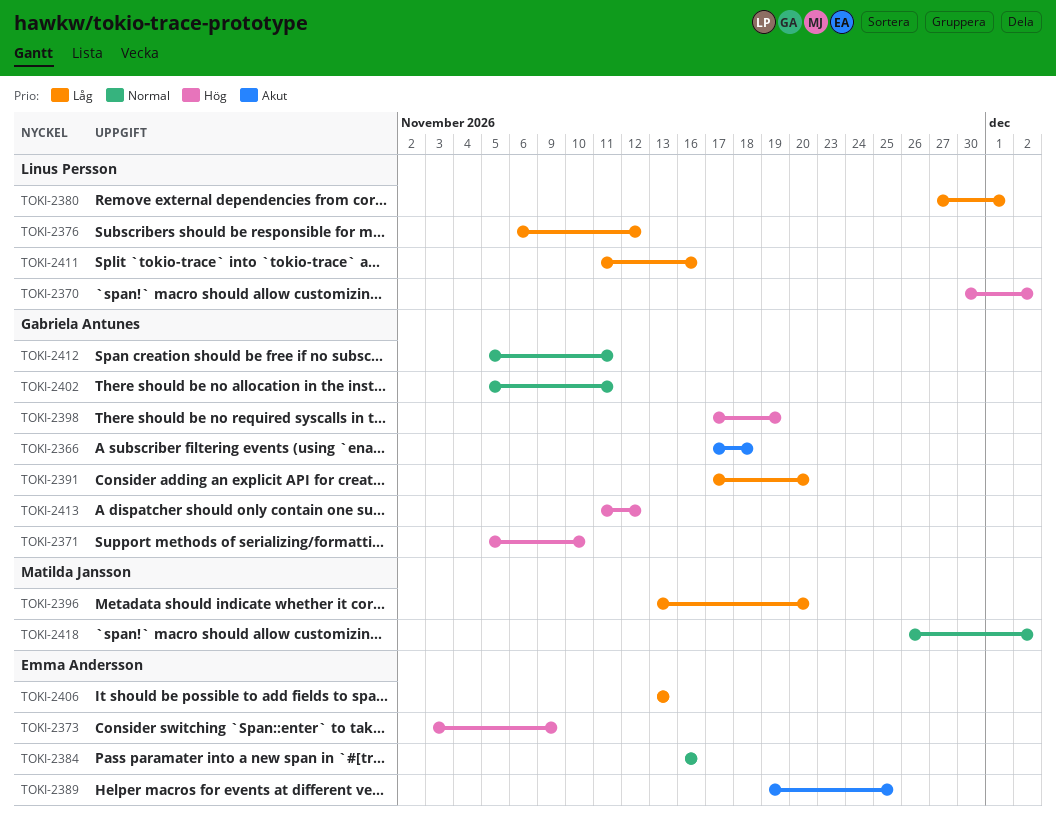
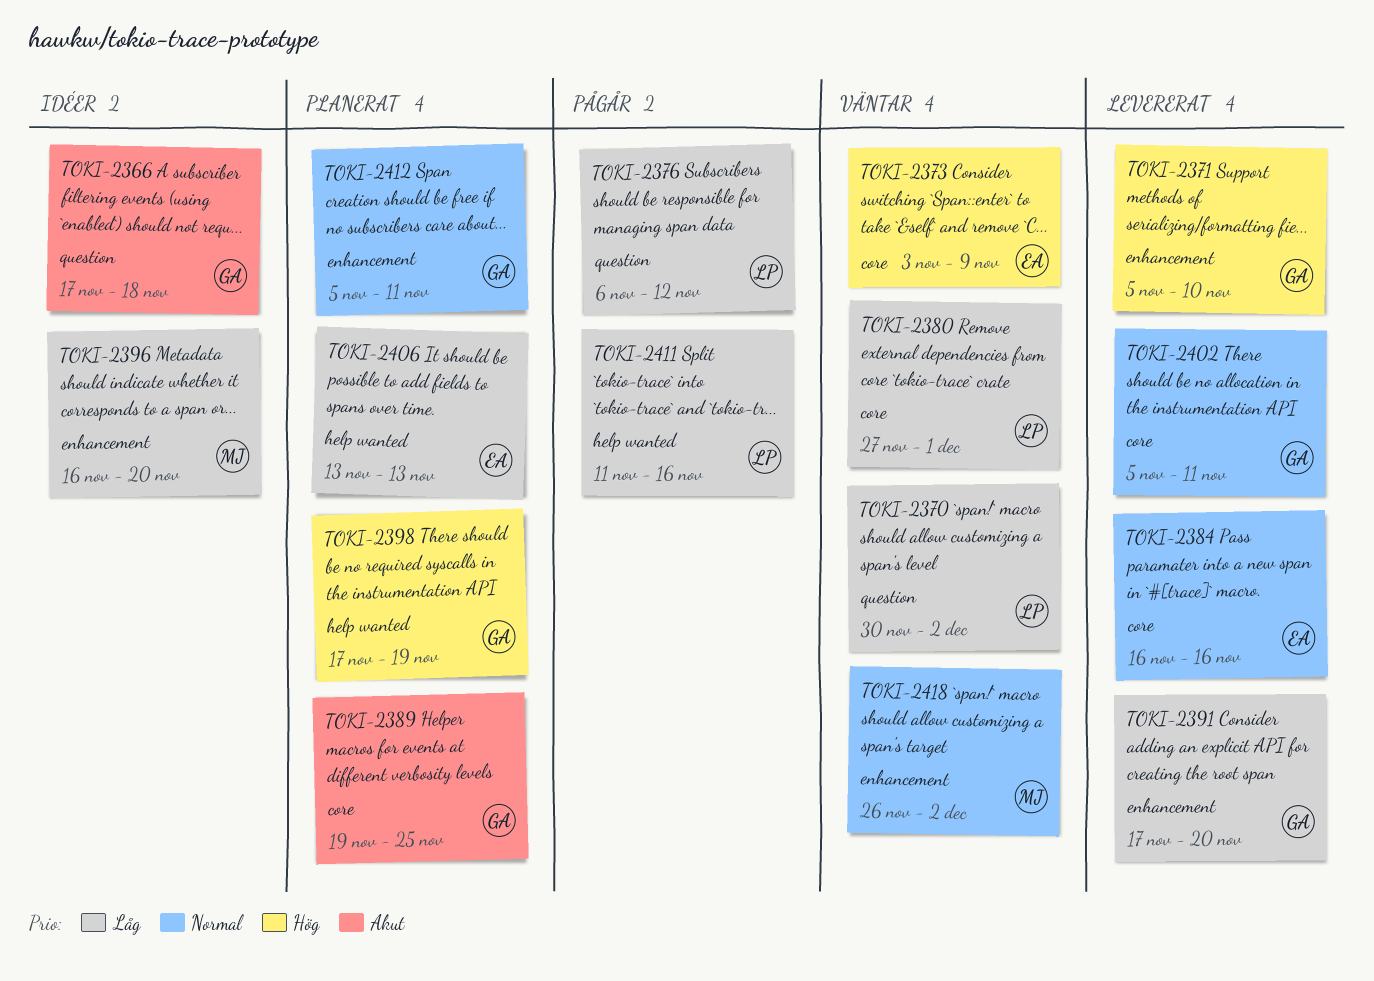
TOKI-2370, priority: Hög -> Låg
TOKI-2389, owner: Emma Andersson -> Gabriela Antunes
TOKI-2396, start: Nov 13 -> Nov 16
TOKI-2413: present -> none

